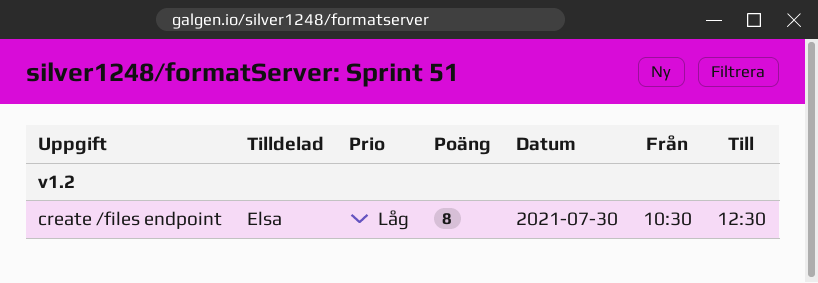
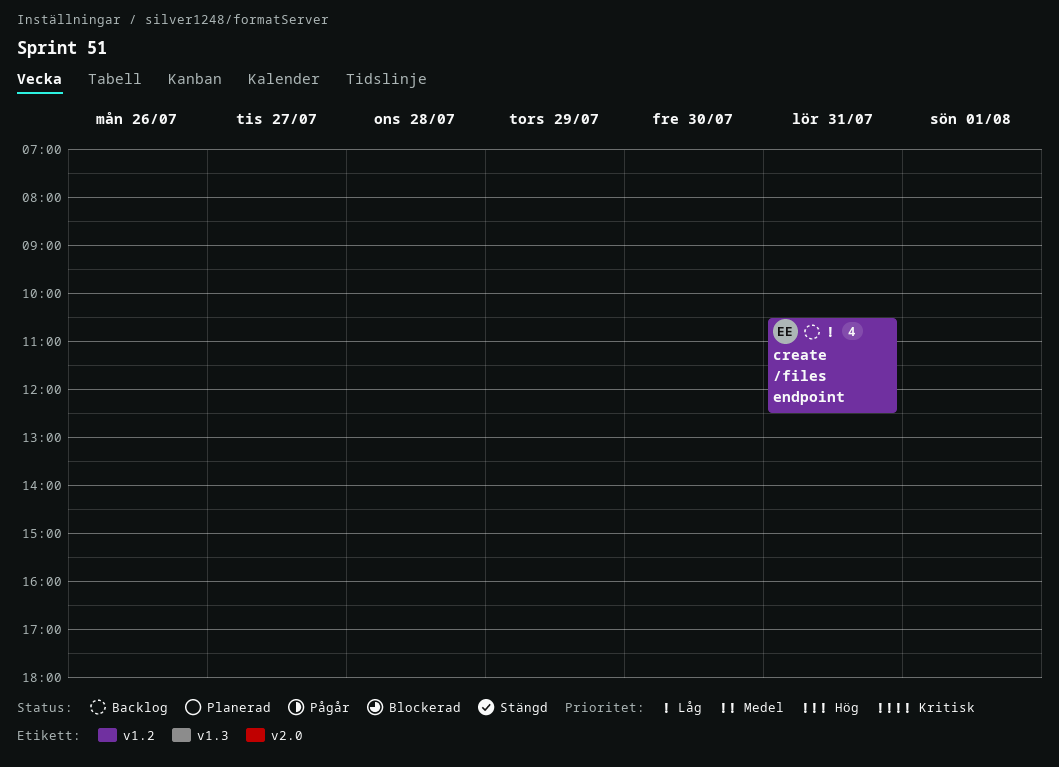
create /files endpoint, estimate: 8 -> 4
create /files endpoint, day: Jul 30 -> Jul 31

